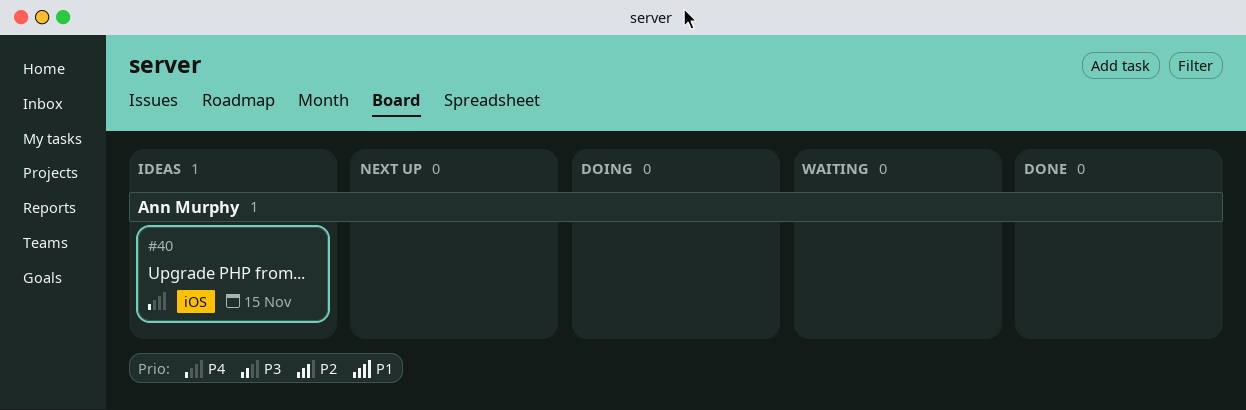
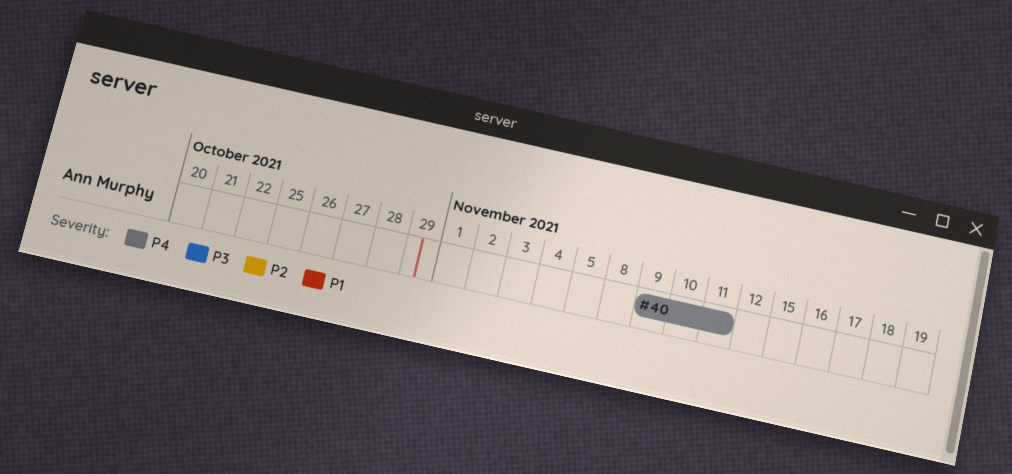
#40, due: Nov 15 -> Nov 11

